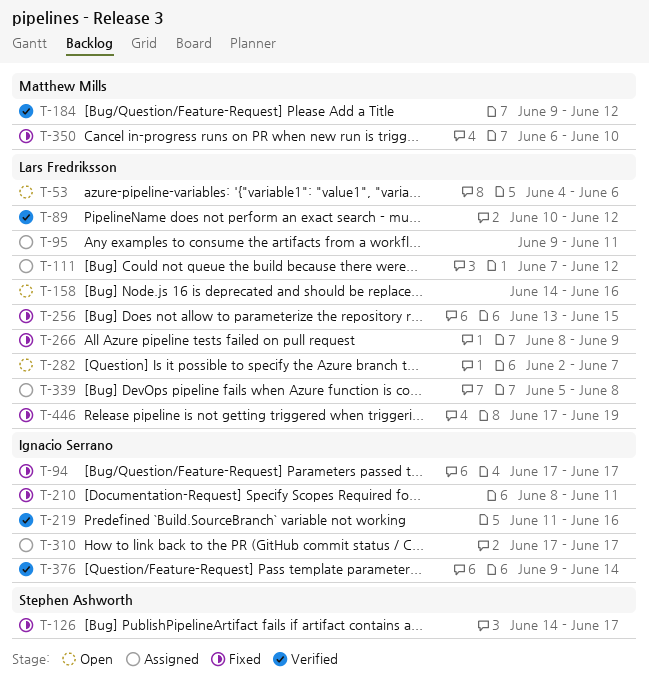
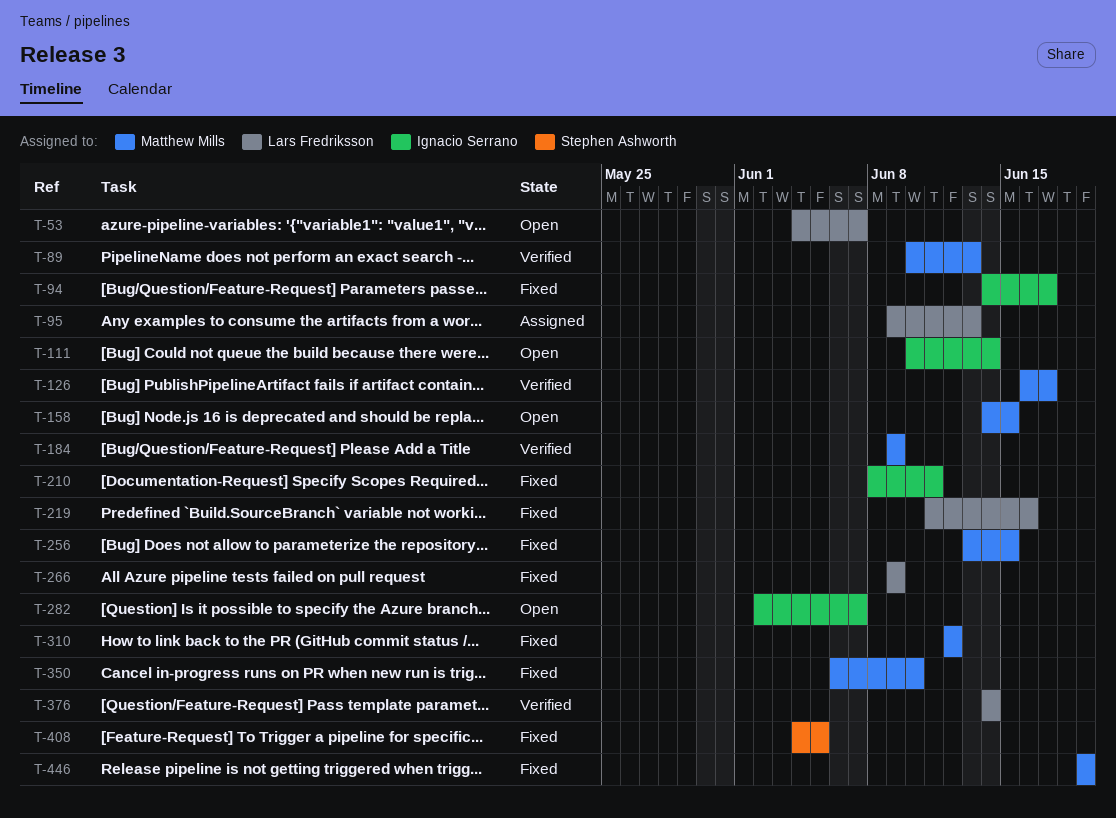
T-53, due: Jun 6 -> Jun 7
T-89, owner: Lars Fredriksson -> Matthew Mills
T-89, due: Jun 12 -> Jun 13
T-94, start: Jun 17 -> Jun 14
T-95, due: Jun 11 -> Jun 13
T-111, status: Assigned -> Open
T-111, owner: Lars Fredriksson -> Ignacio Serrano
T-111, start: Jun 7 -> Jun 10
T-111, due: Jun 12 -> Jun 14
T-126, status: Fixed -> Verified
T-126, owner: Stephen Ashworth -> Matthew Mills
T-126, start: Jun 14 -> Jun 16
T-158, owner: Lars Fredriksson -> Matthew Mills
T-158, due: Jun 16 -> Jun 15
T-184, due: Jun 12 -> Jun 9
T-219, status: Verified -> Fixed
T-219, owner: Ignacio Serrano -> Lars Fredriksson
T-256, owner: Lars Fredriksson -> Matthew Mills
T-266, start: Jun 8 -> Jun 9
T-282, owner: Lars Fredriksson -> Ignacio Serrano
T-310, status: Assigned -> Fixed
T-310, owner: Ignacio Serrano -> Matthew Mills
T-310, start: Jun 17 -> Jun 12
T-310, due: Jun 17 -> Jun 12
T-339: present -> none
T-376, owner: Ignacio Serrano -> Lars Fredriksson
T-376, start: Jun 9 -> Jun 14
T-408: none -> present
T-446, owner: Lars Fredriksson -> Matthew Mills
T-446, start: Jun 17 -> Jun 19

